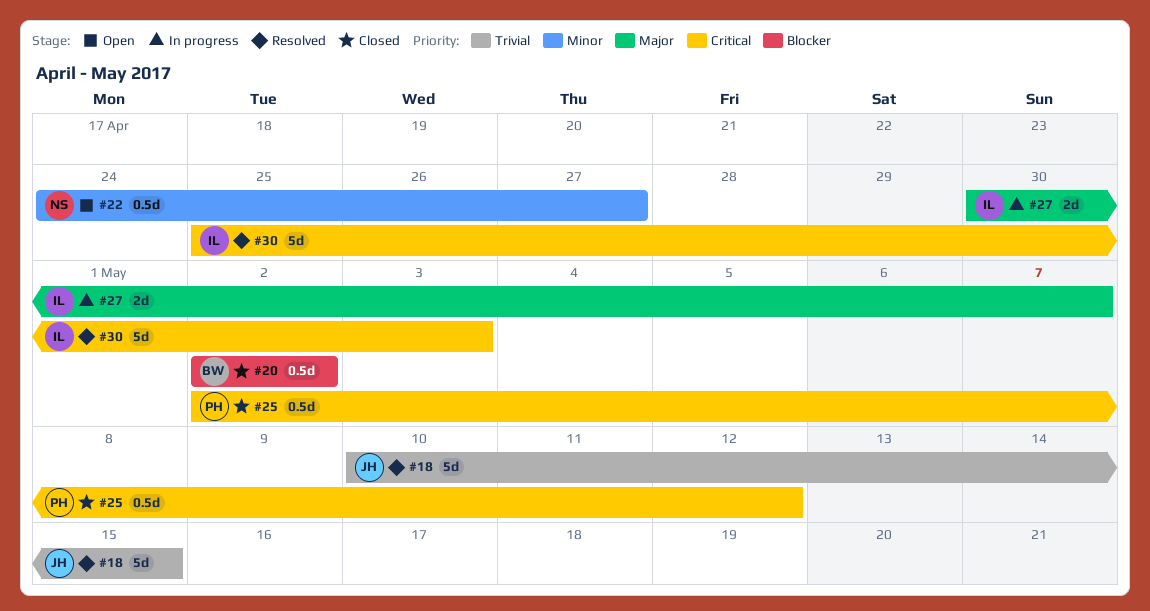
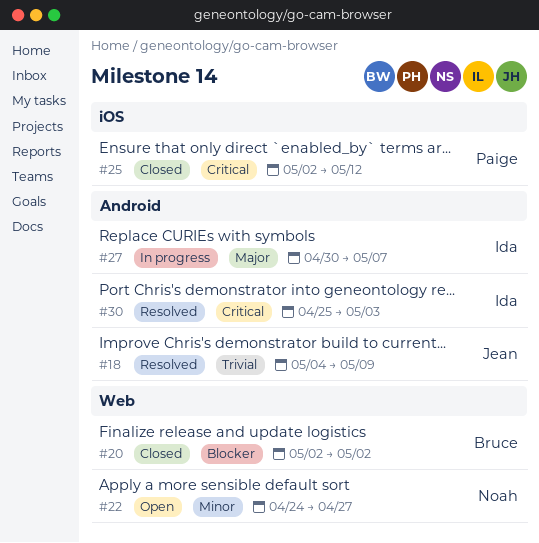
#18, start: May 10 -> May 4
#18, due: May 15 -> May 9

